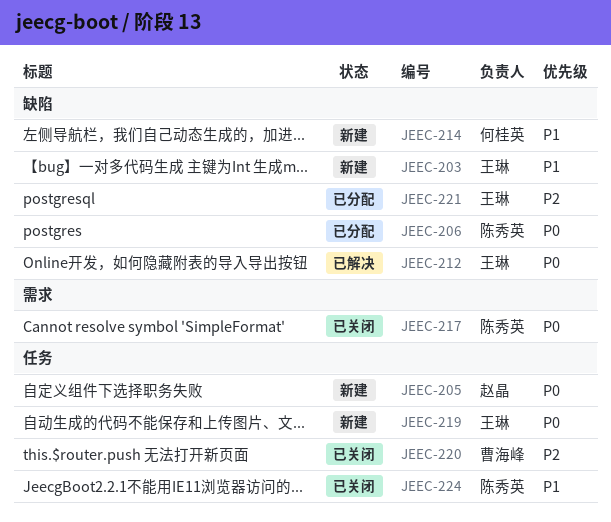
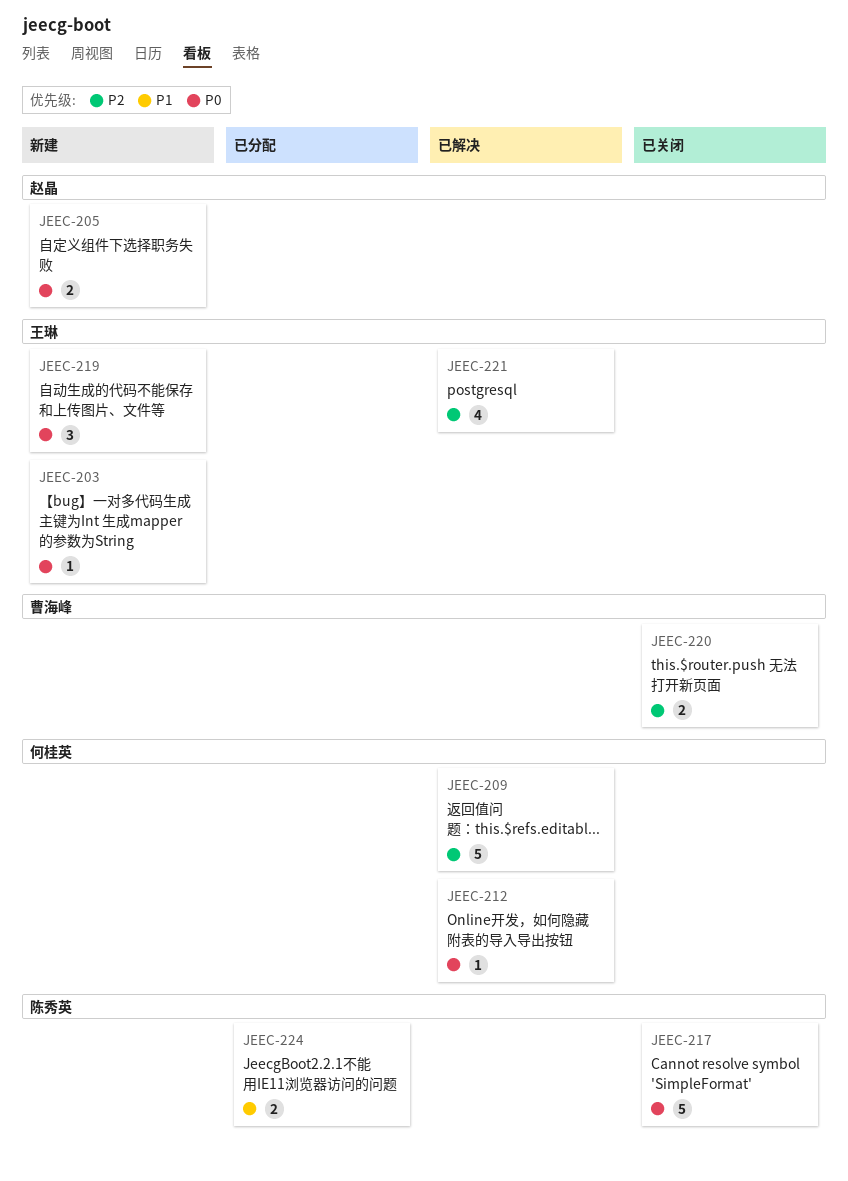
JEEC-203, priority: P1 -> P0
JEEC-206: present -> none
JEEC-209: none -> present
JEEC-212, owner: 王琳 -> 何桂英
JEEC-214: present -> none
JEEC-221, status: 已分配 -> 已解决
JEEC-224, status: 已关闭 -> 已分配

